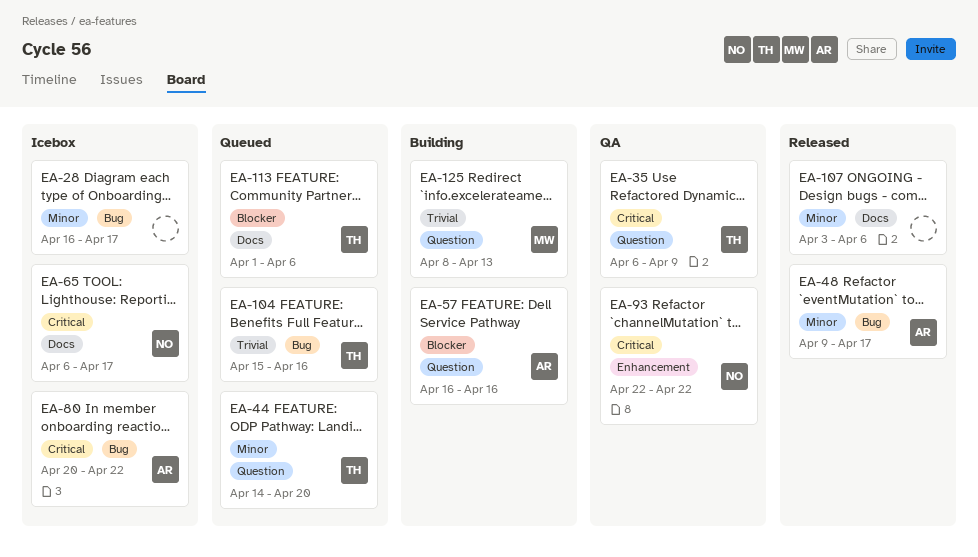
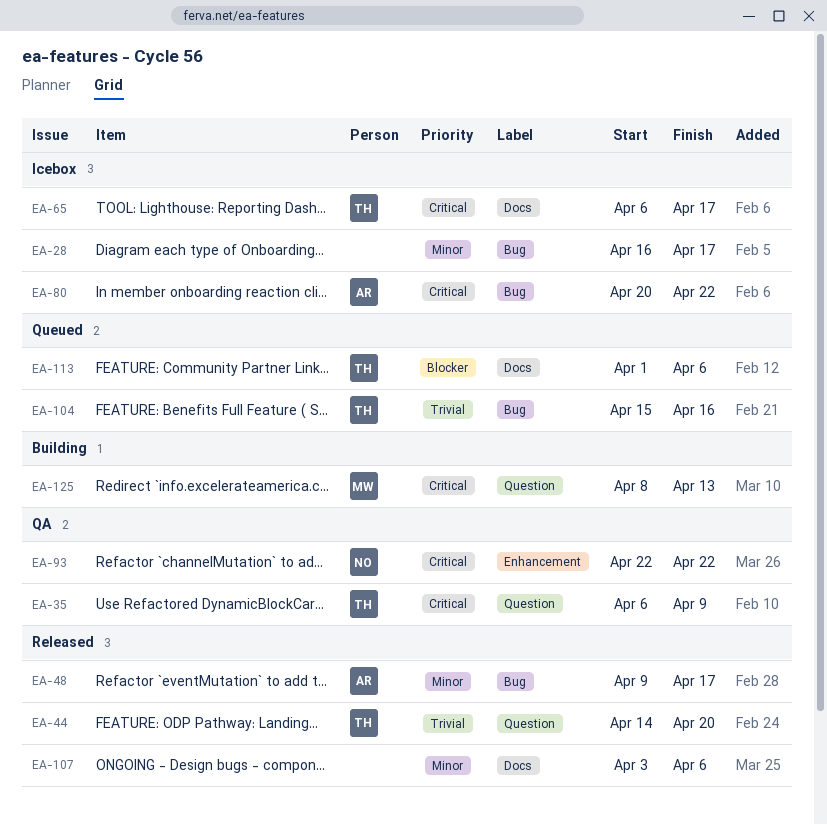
EA-44, status: Queued -> Released
EA-44, priority: Minor -> Trivial
EA-57: present -> none
EA-65, owner: NO -> TH
EA-125, priority: Trivial -> Critical

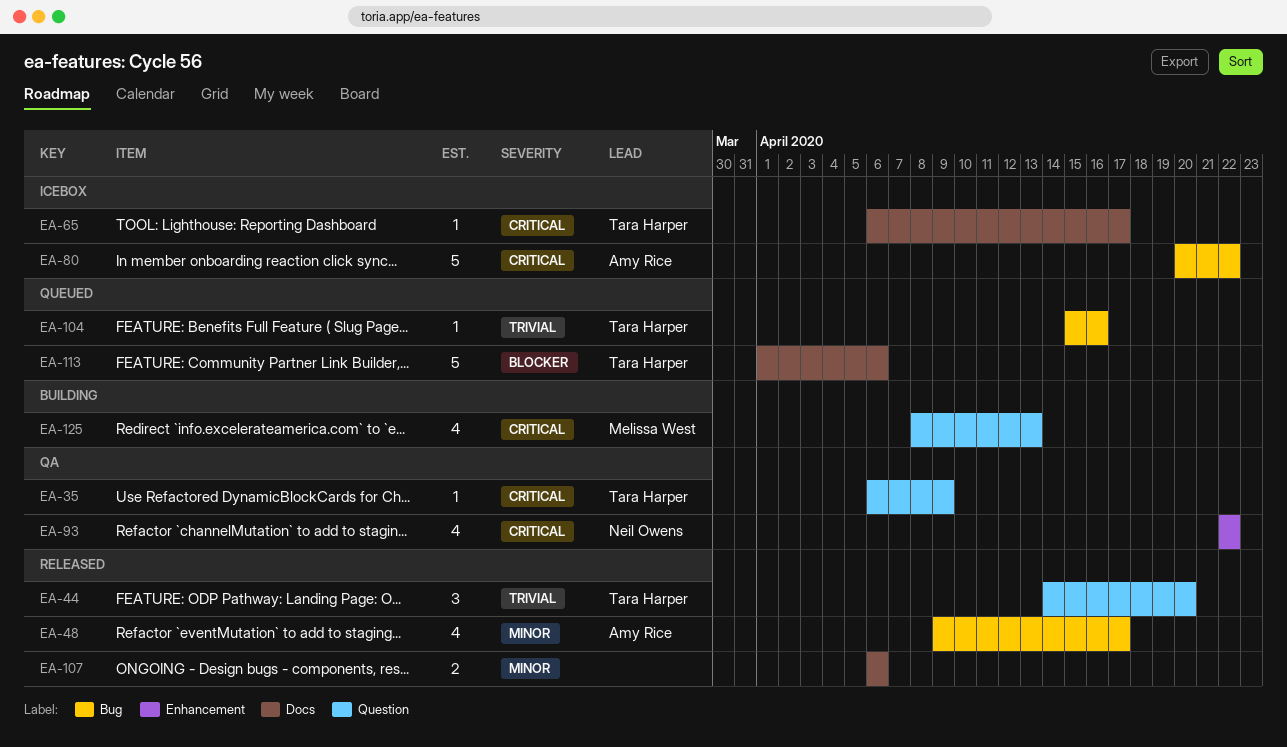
EA-28: present -> none
EA-107, start: Apr 3 -> Apr 6

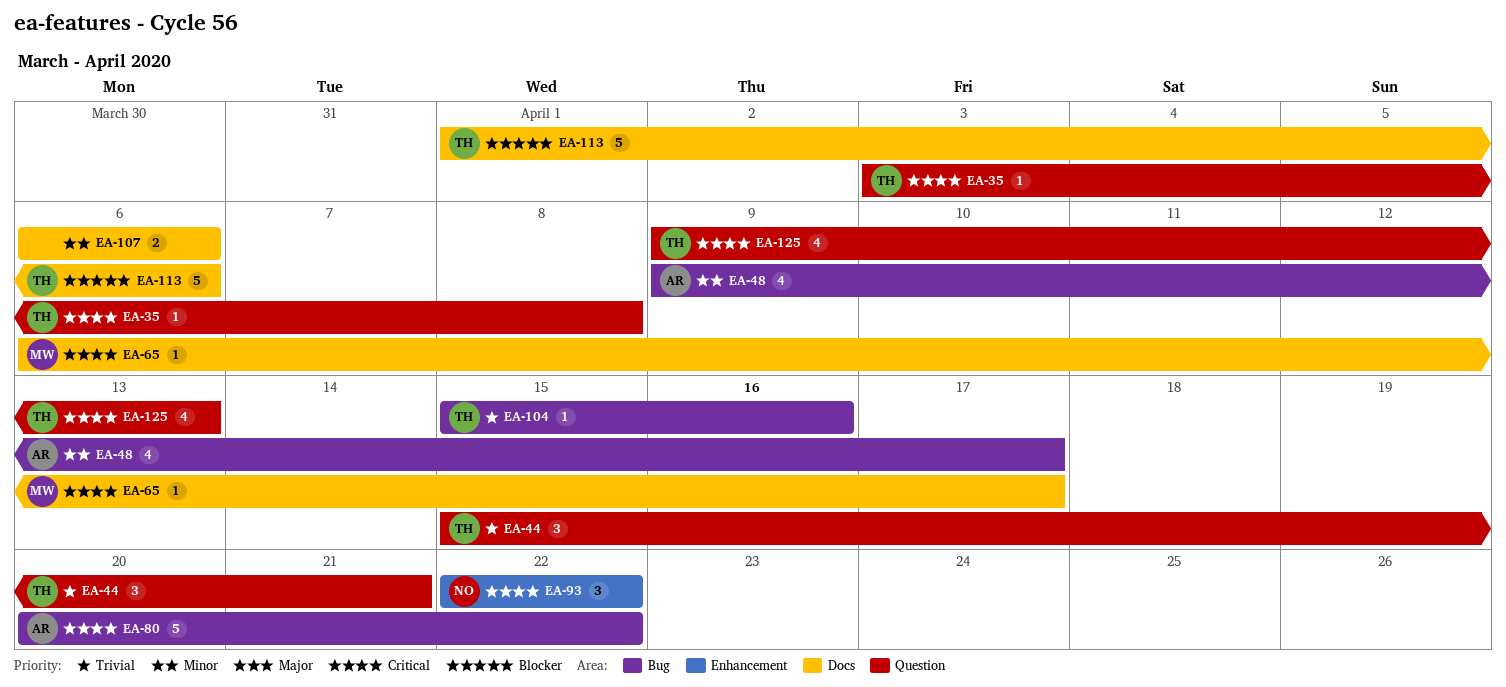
EA-35, start: Apr 6 -> Apr 3
EA-35, due: Apr 9 -> Apr 8
EA-44, start: Apr 14 -> Apr 15
EA-44, due: Apr 20 -> Apr 21
EA-65, owner: Tara Harper -> Melissa West
EA-93, estimate: 4 -> 3
EA-125, owner: Melissa West -> Tara Harper
EA-125, start: Apr 8 -> Apr 9

